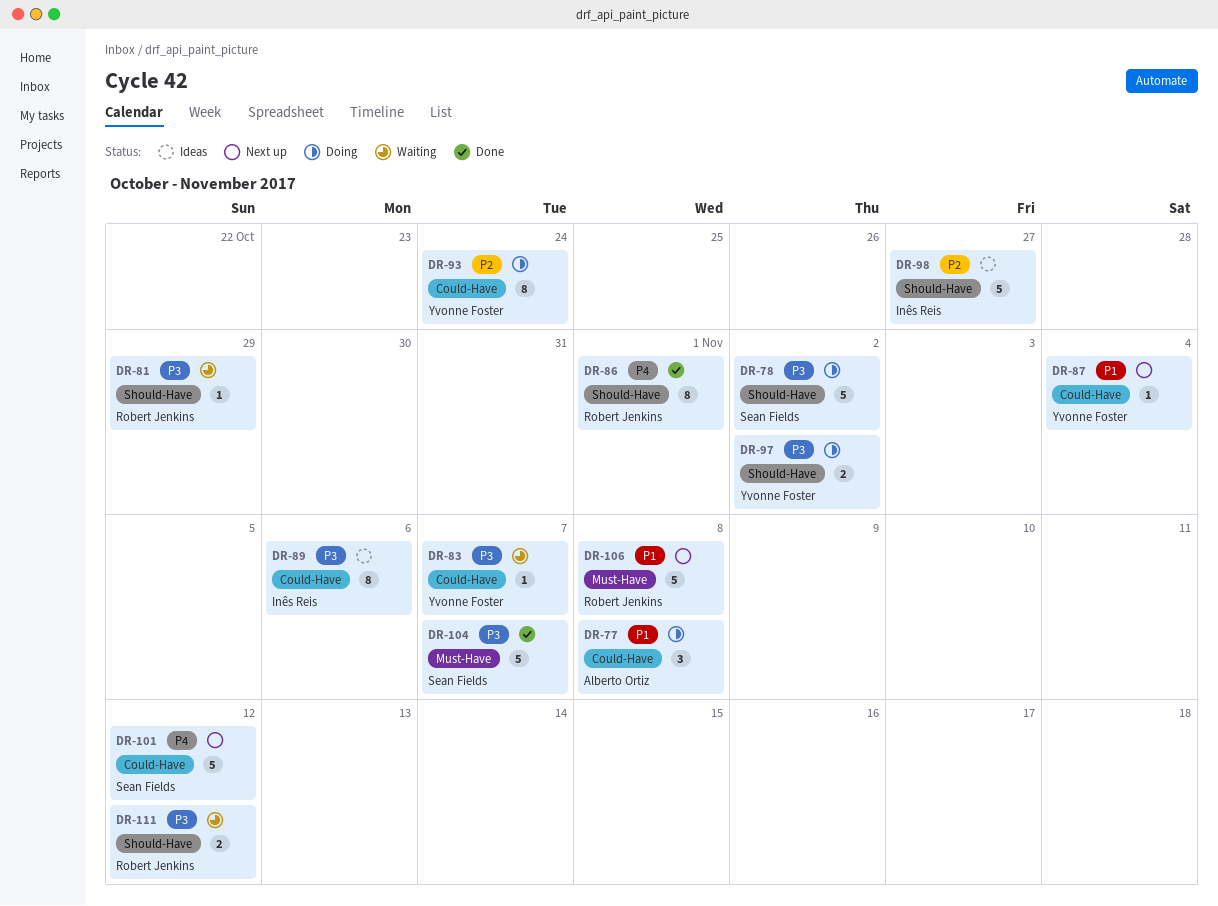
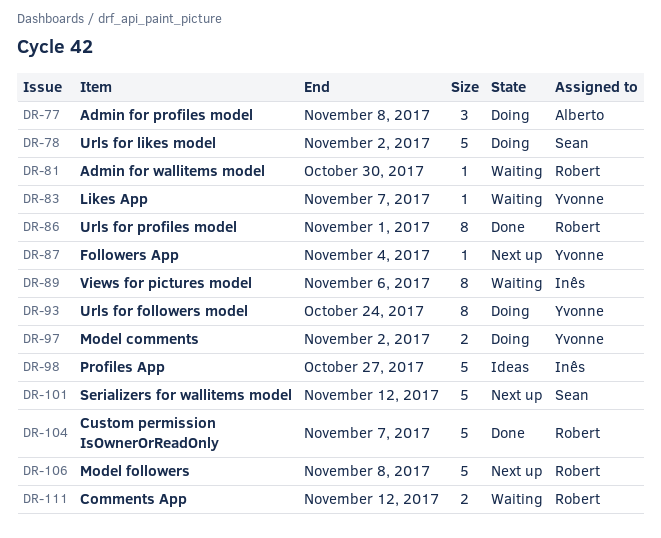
DR-81, due: Oct 29 -> Oct 30
DR-89, status: Ideas -> Waiting
DR-104, owner: Sean Fields -> Robert Jenkins

